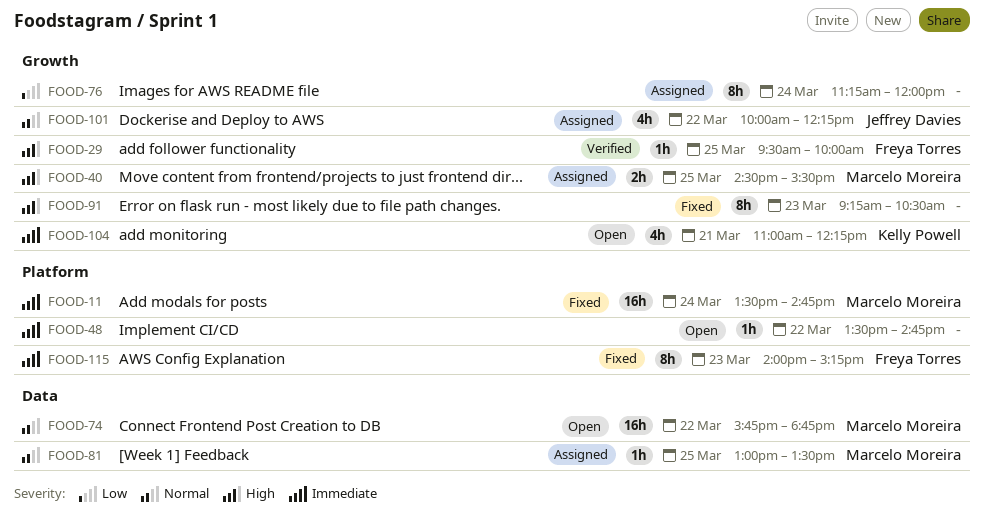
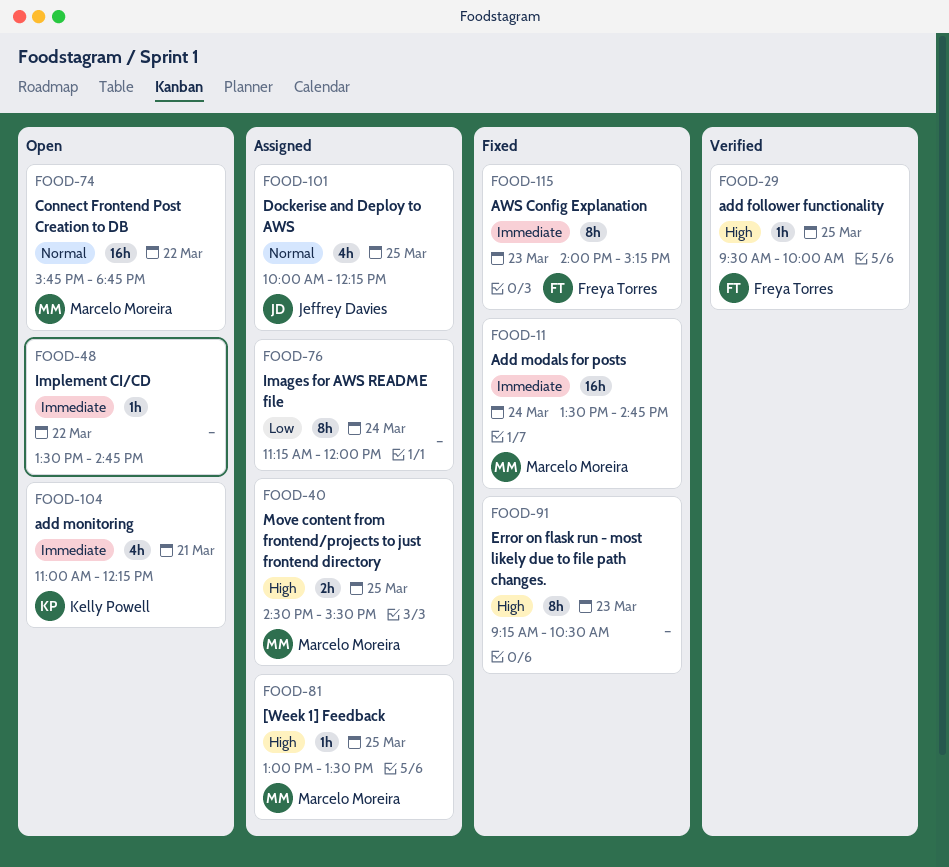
FOOD-81, priority: Normal -> High
FOOD-101, day: Mar 22 -> Mar 25

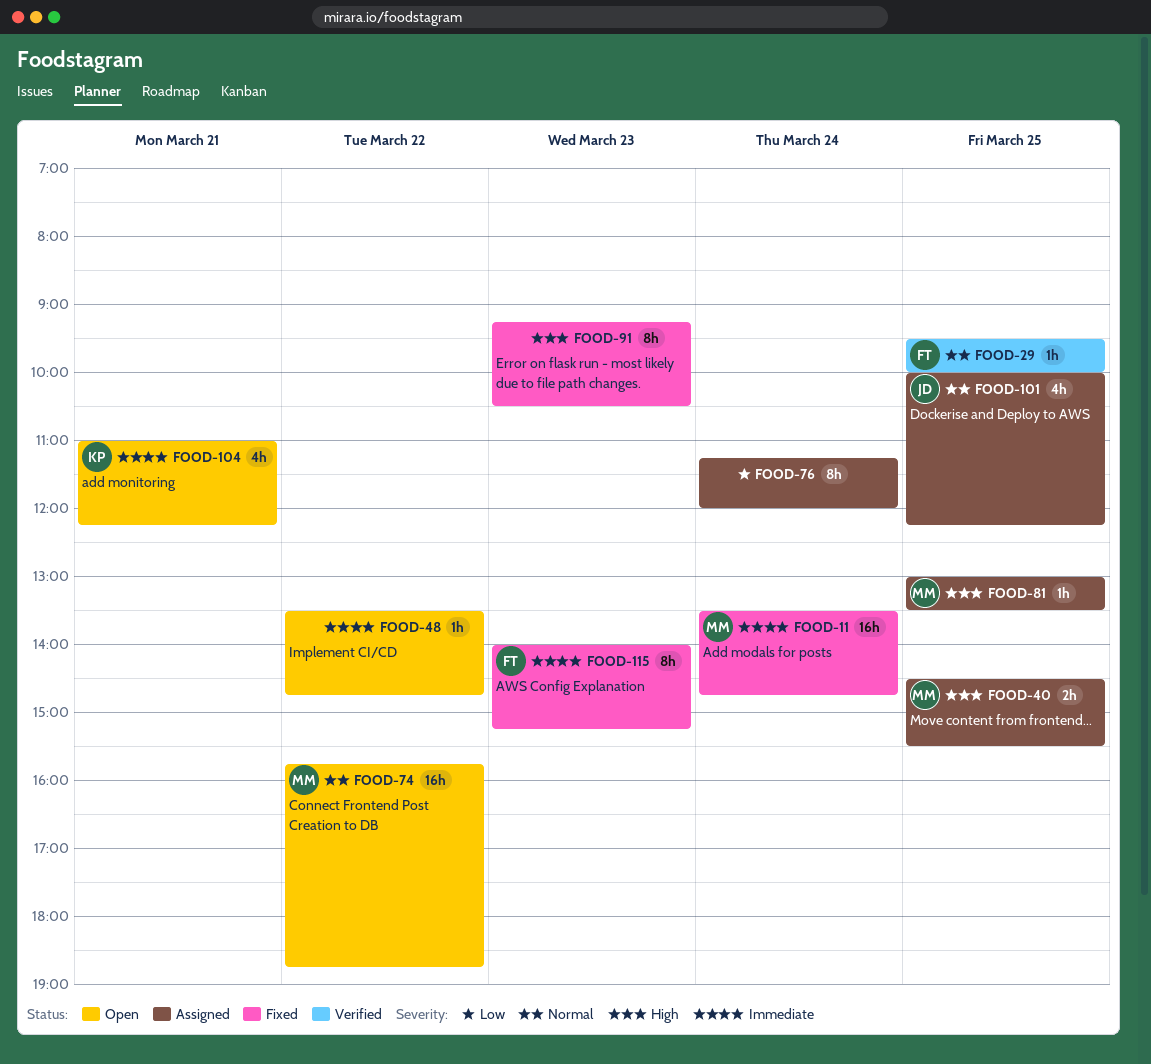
FOOD-29, priority: High -> Normal

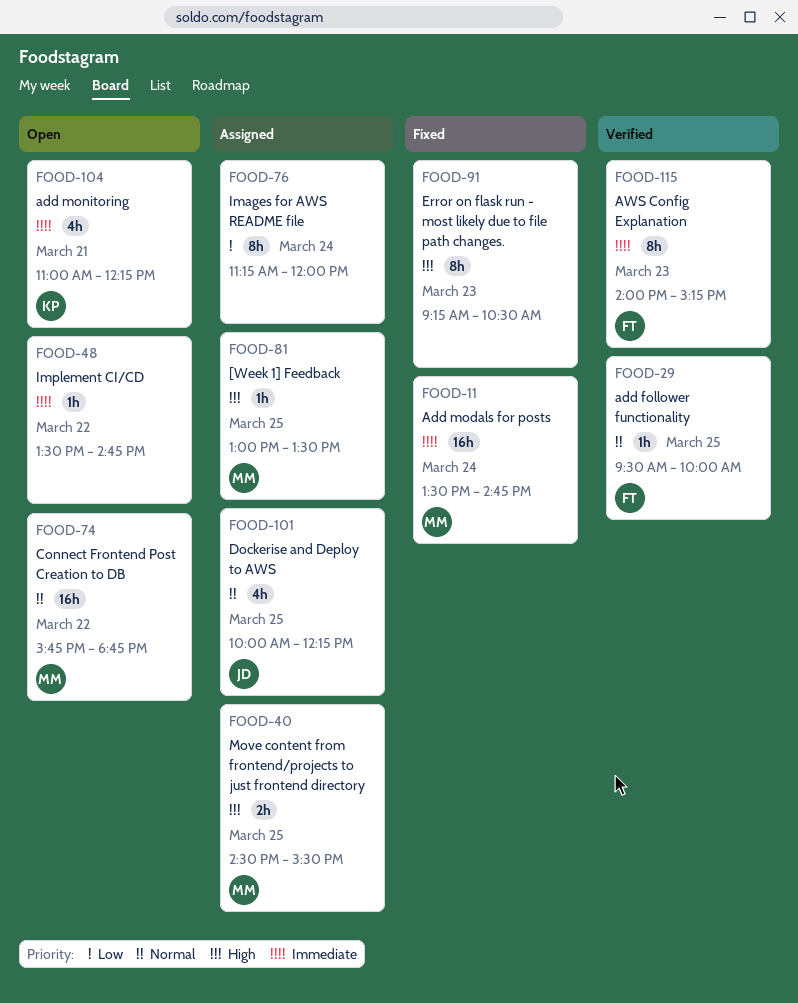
FOOD-115, status: Fixed -> Verified

